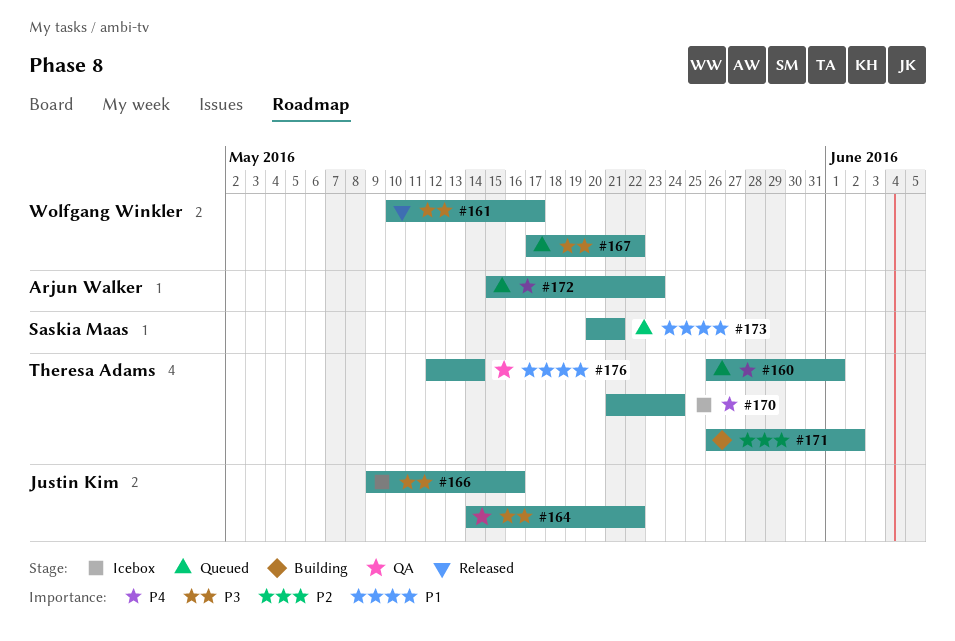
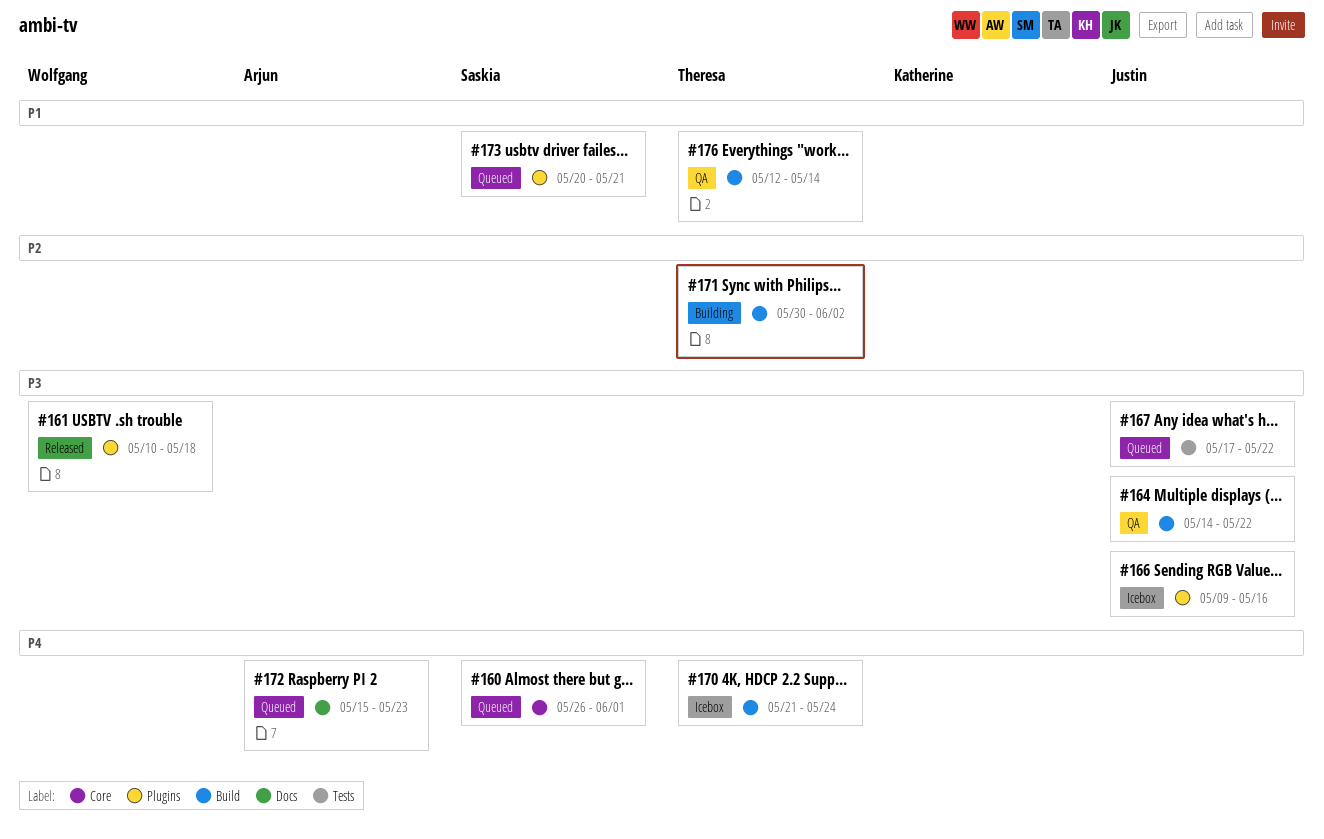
#160, owner: Theresa Adams -> Saskia Maas
#161, due: May 17 -> May 18
#167, owner: Wolfgang Winkler -> Justin Kim
#171, start: May 26 -> May 30

